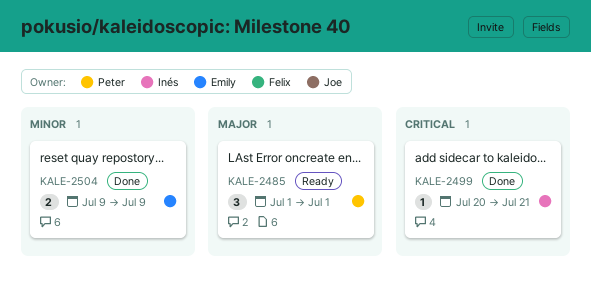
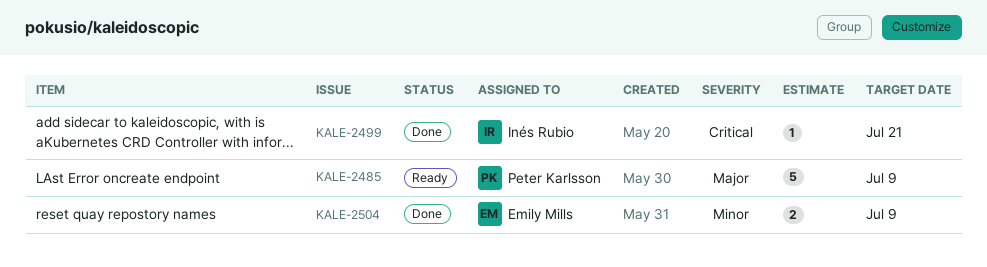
KALE-2485, estimate: 3 -> 5
KALE-2485, due: Jul 1 -> Jul 9

